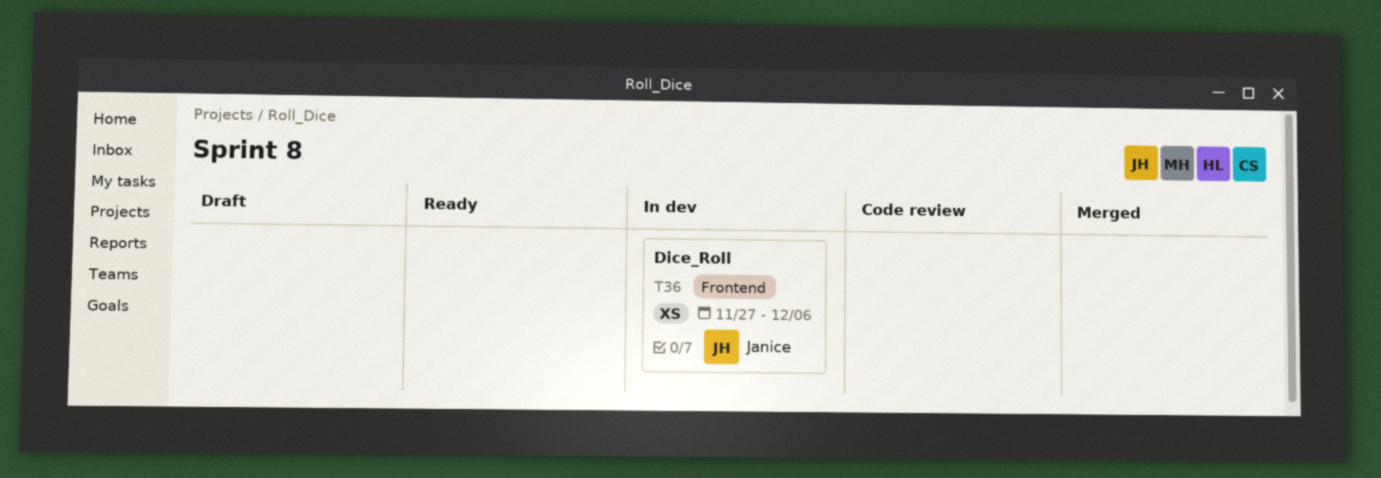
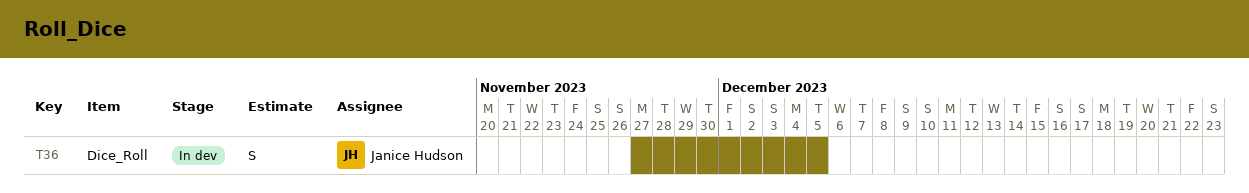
T36, estimate: XS -> S
T36, due: Dec 6 -> Dec 5

